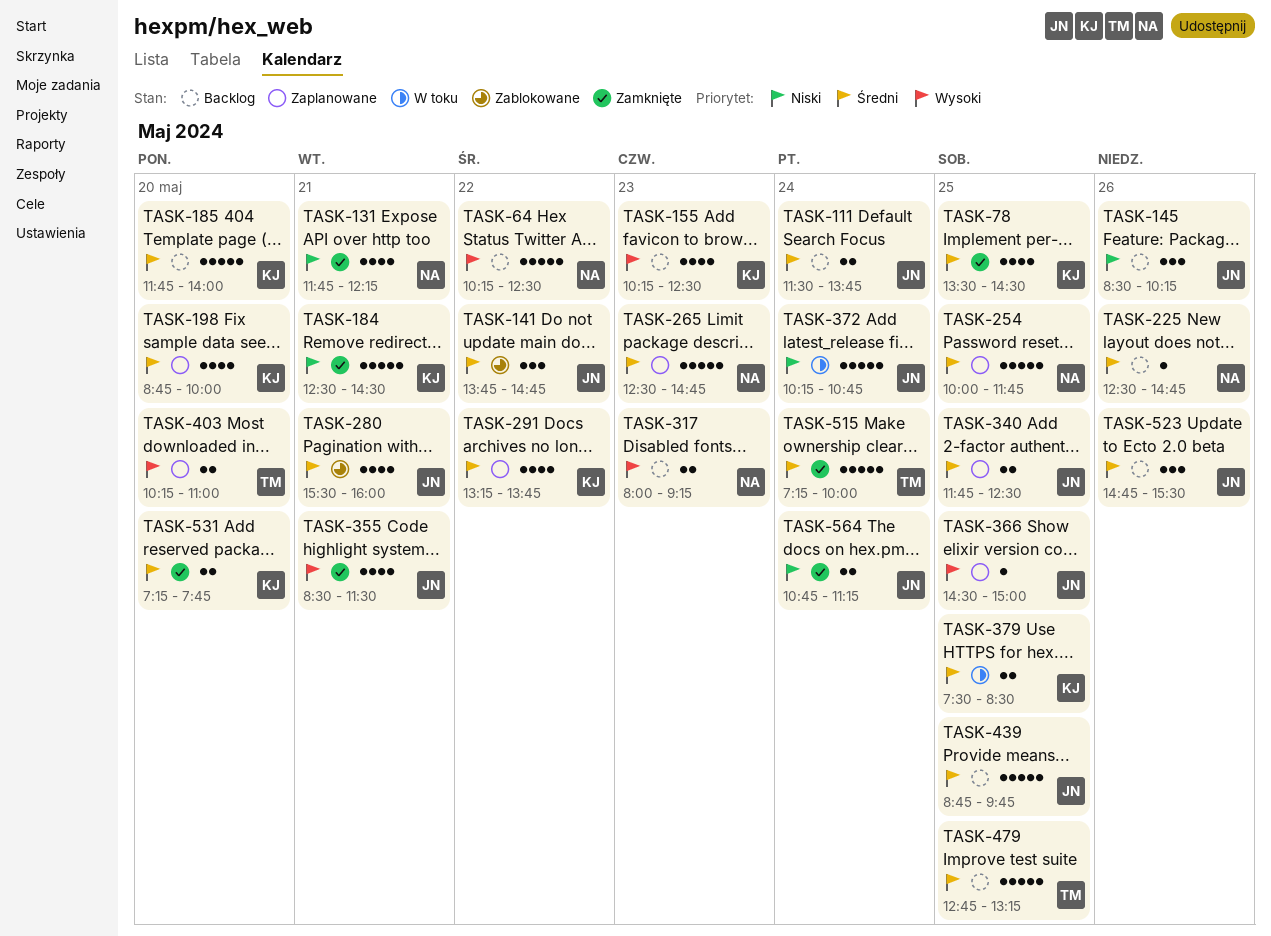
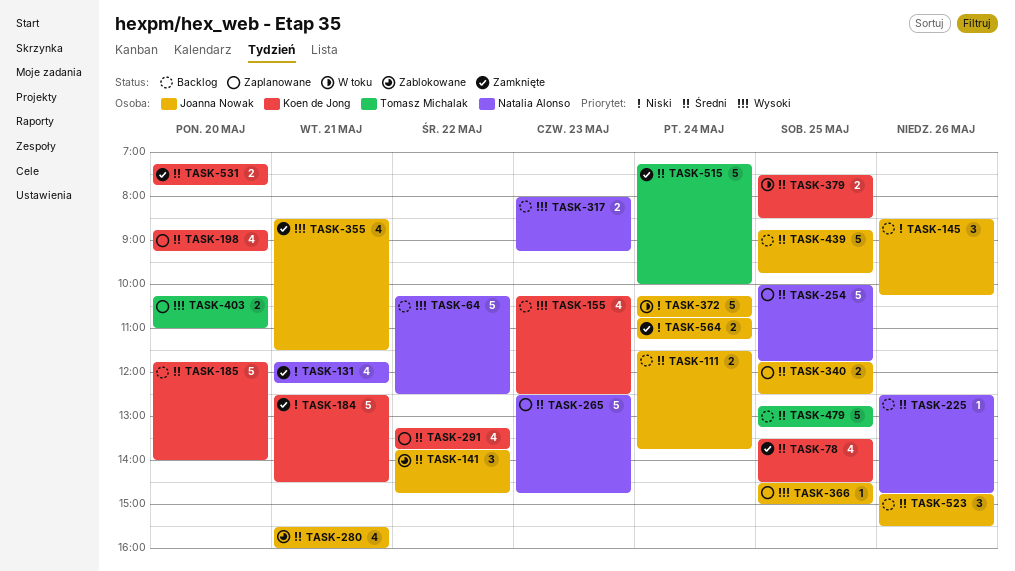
TASK-198, ends: 10:00 -> 09:15

